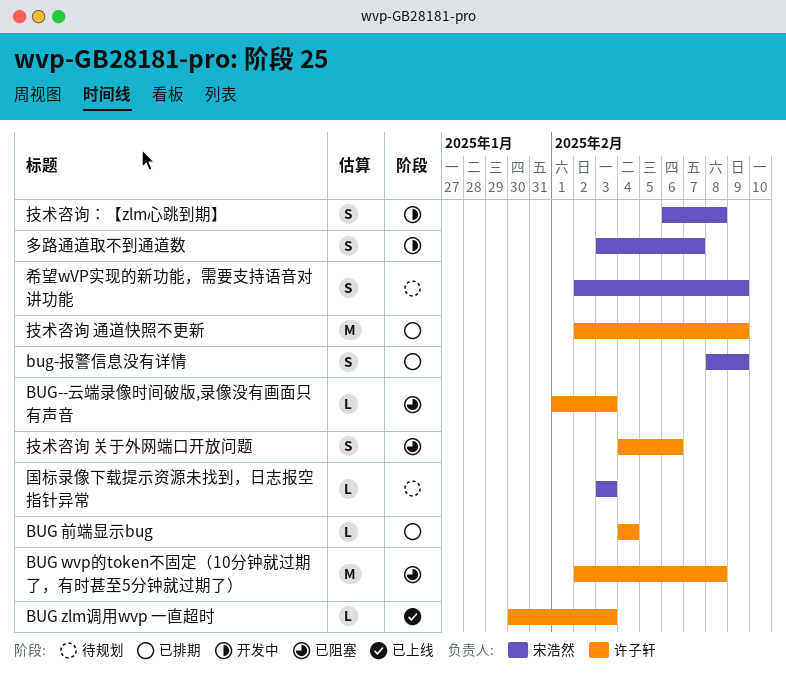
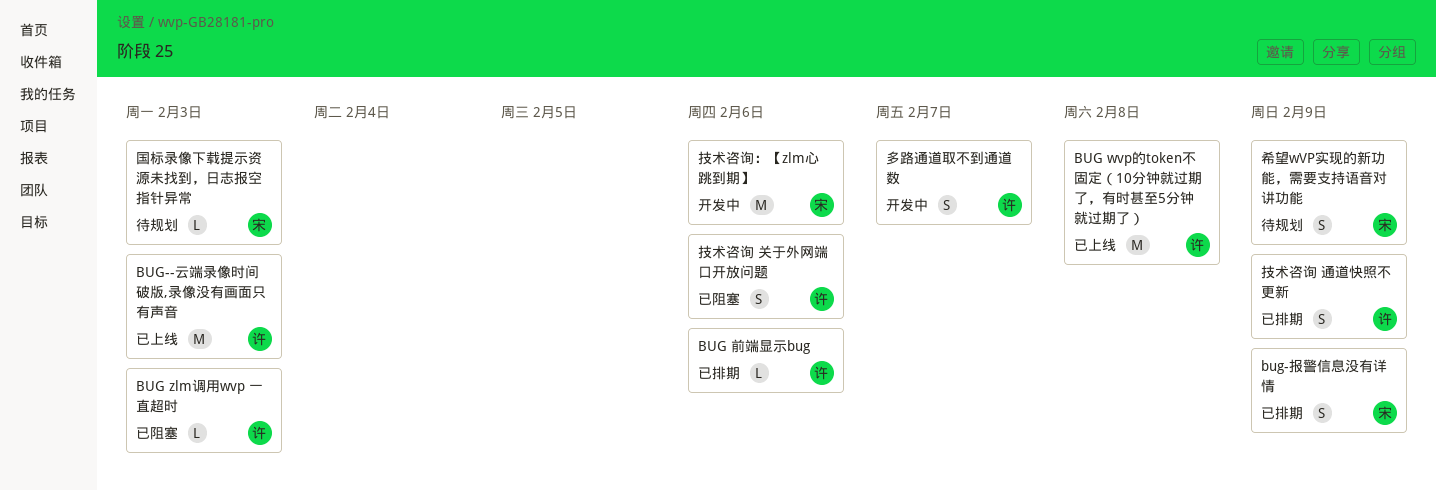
BUG wvp的token不固定（10分钟就过期了，有时甚至5分钟就过期了）, status: 已阻塞 -> 已上线
BUG zlm调用wvp 一直超时, status: 已上线 -> 已阻塞
BUG 前端显示bug, due: Feb 4 -> Feb 6
BUG--云端录像时间破版,录像没有画面只有声音, status: 已阻塞 -> 已上线
BUG--云端录像时间破版,录像没有画面只有声音, estimate: L -> M
多路通道取不到通道数, owner: 宋浩然 -> 许子轩
技术咨询 通道快照不更新, estimate: M -> S
技术咨询：【zlm心跳到期】, estimate: S -> M
技术咨询：【zlm心跳到期】, due: Feb 8 -> Feb 6

